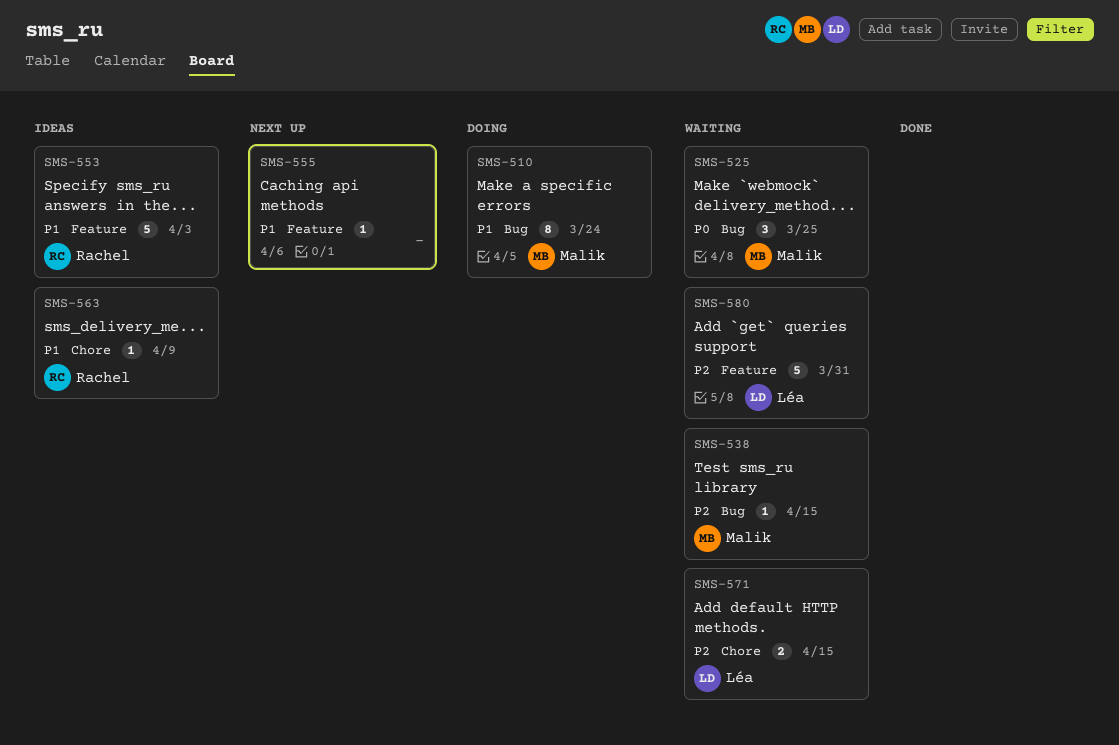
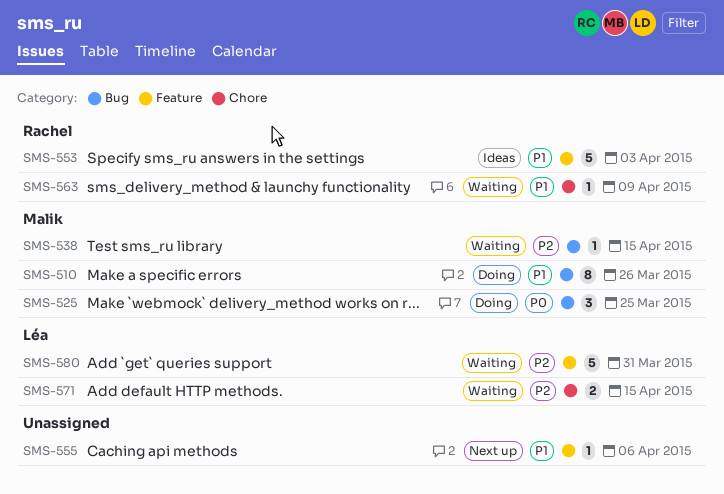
SMS-510, due: Mar 24 -> Mar 26
SMS-525, status: Waiting -> Doing
SMS-563, status: Ideas -> Waiting

